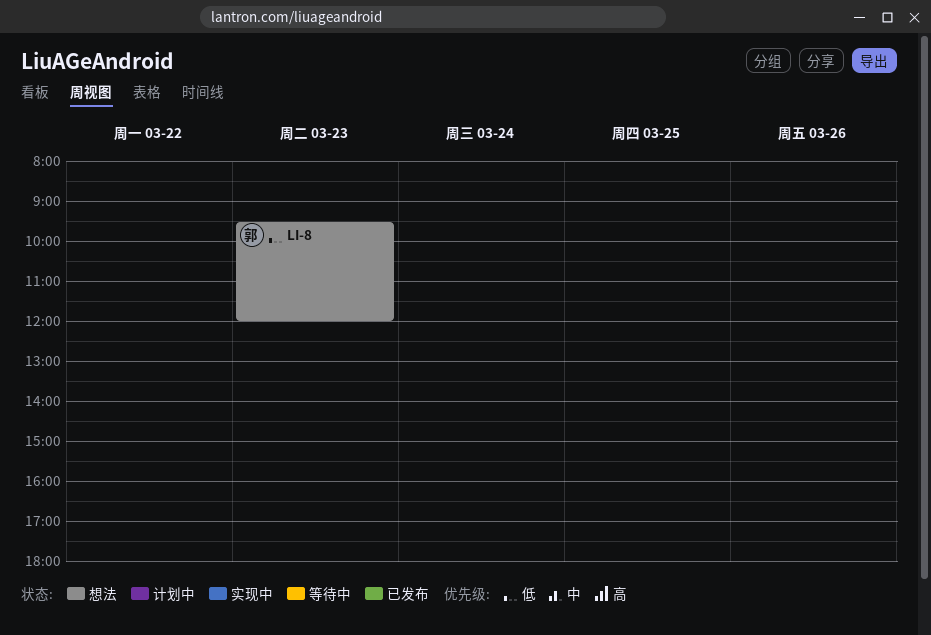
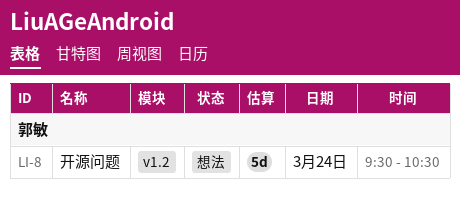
LI-8, day: Mar 23 -> Mar 24
LI-8, ends: 12:00 -> 10:30

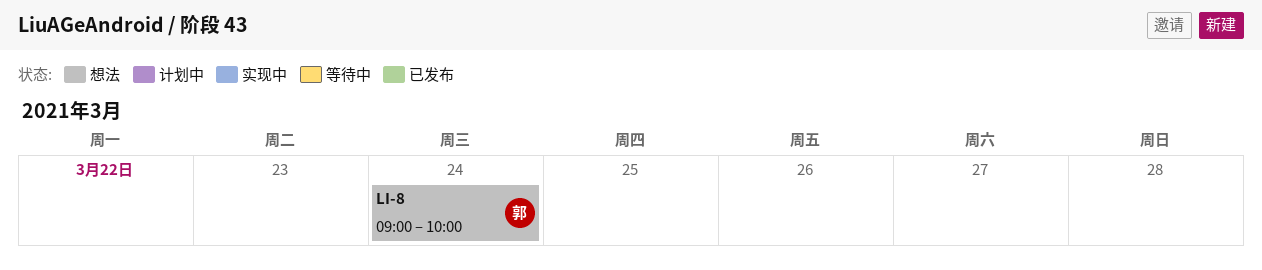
LI-8, begins: 09:30 -> 09:00
LI-8, ends: 10:30 -> 10:00

